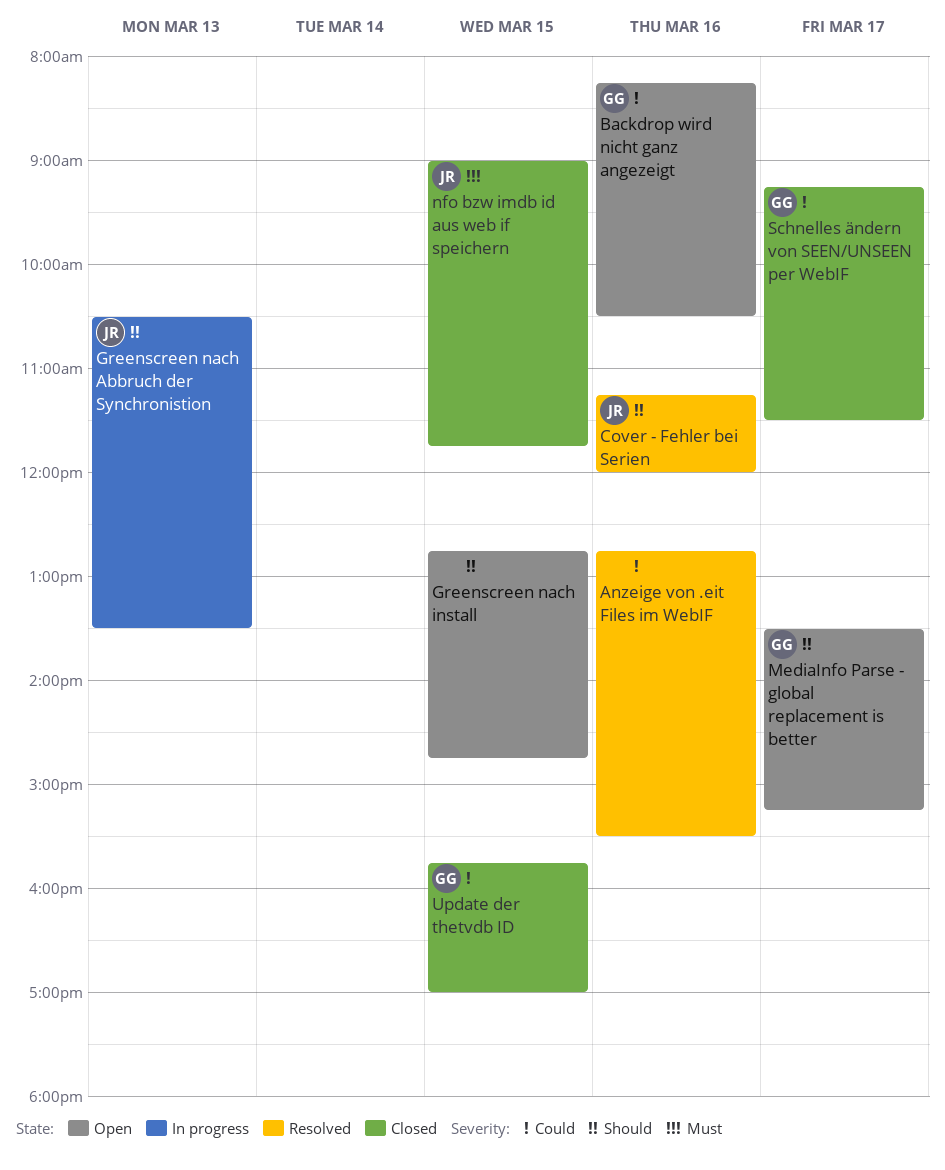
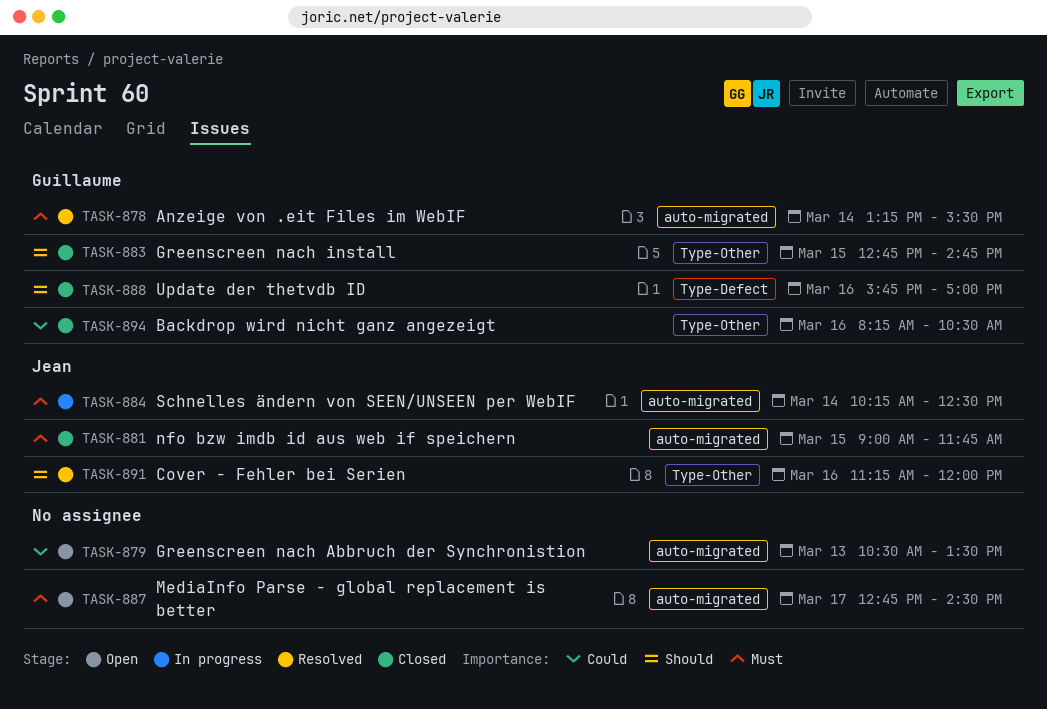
Anzeige von .eit Files im WebIF, owner: none -> Guillaume
Anzeige von .eit Files im WebIF, priority: Could -> Must
Anzeige von .eit Files im WebIF, day: Mar 16 -> Mar 14
Anzeige von .eit Files im WebIF, begins: 12:45 -> 13:15
Backdrop wird nicht ganz angezeigt, status: Open -> Closed
Greenscreen nach Abbruch der Synchronistion, status: In progress -> Open
Greenscreen nach Abbruch der Synchronistion, owner: Jean -> none
Greenscreen nach Abbruch der Synchronistion, priority: Should -> Could
Greenscreen nach install, status: Open -> Closed
Greenscreen nach install, owner: none -> Guillaume
MediaInfo Parse - global replacement is better, owner: Guillaume -> none
MediaInfo Parse - global replacement is better, priority: Should -> Must
MediaInfo Parse - global replacement is better, begins: 13:30 -> 12:45
MediaInfo Parse - global replacement is better, ends: 15:15 -> 14:30
Schnelles ändern von SEEN/UNSEEN per WebIF, status: Closed -> In progress
Schnelles ändern von SEEN/UNSEEN per WebIF, owner: Guillaume -> Jean
Schnelles ändern von SEEN/UNSEEN per WebIF, priority: Could -> Must
Schnelles ändern von SEEN/UNSEEN per WebIF, day: Mar 17 -> Mar 14
Schnelles ändern von SEEN/UNSEEN per WebIF, begins: 09:15 -> 10:15
Schnelles ändern von SEEN/UNSEEN per WebIF, ends: 11:30 -> 12:30
Update der thetvdb ID, priority: Could -> Should
Update der thetvdb ID, day: Mar 15 -> Mar 16

